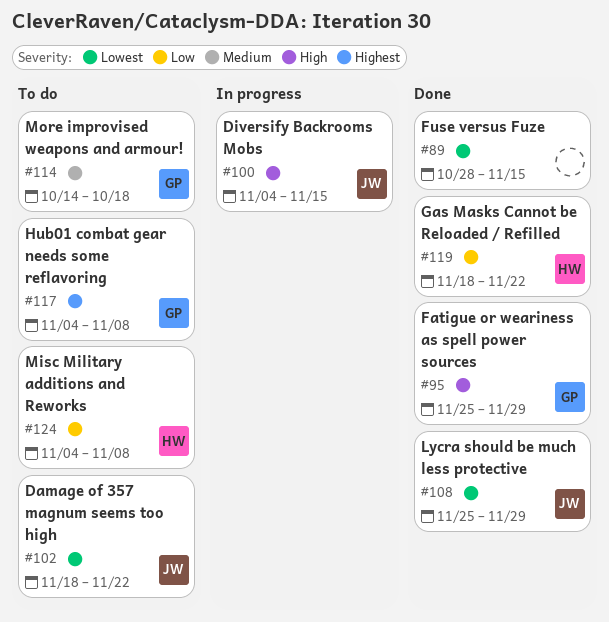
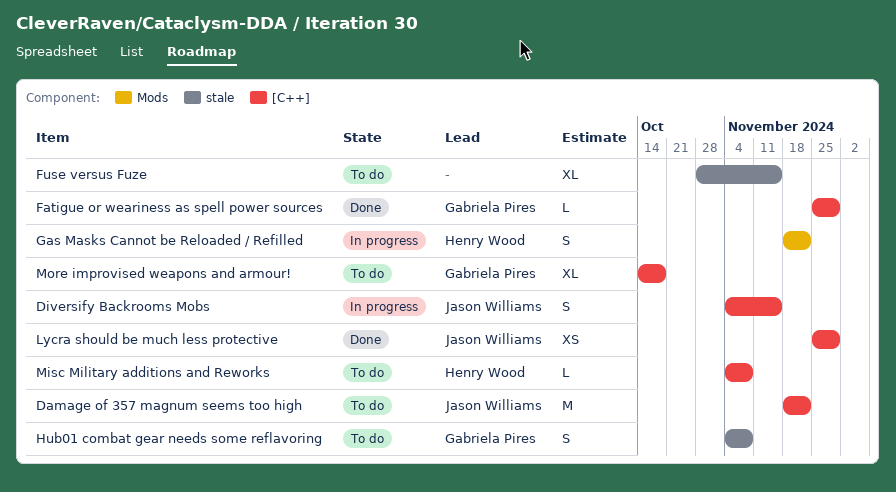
Fuse versus Fuze, status: Done -> To do
Gas Masks Cannot be Reloaded / Refilled, status: Done -> In progress

